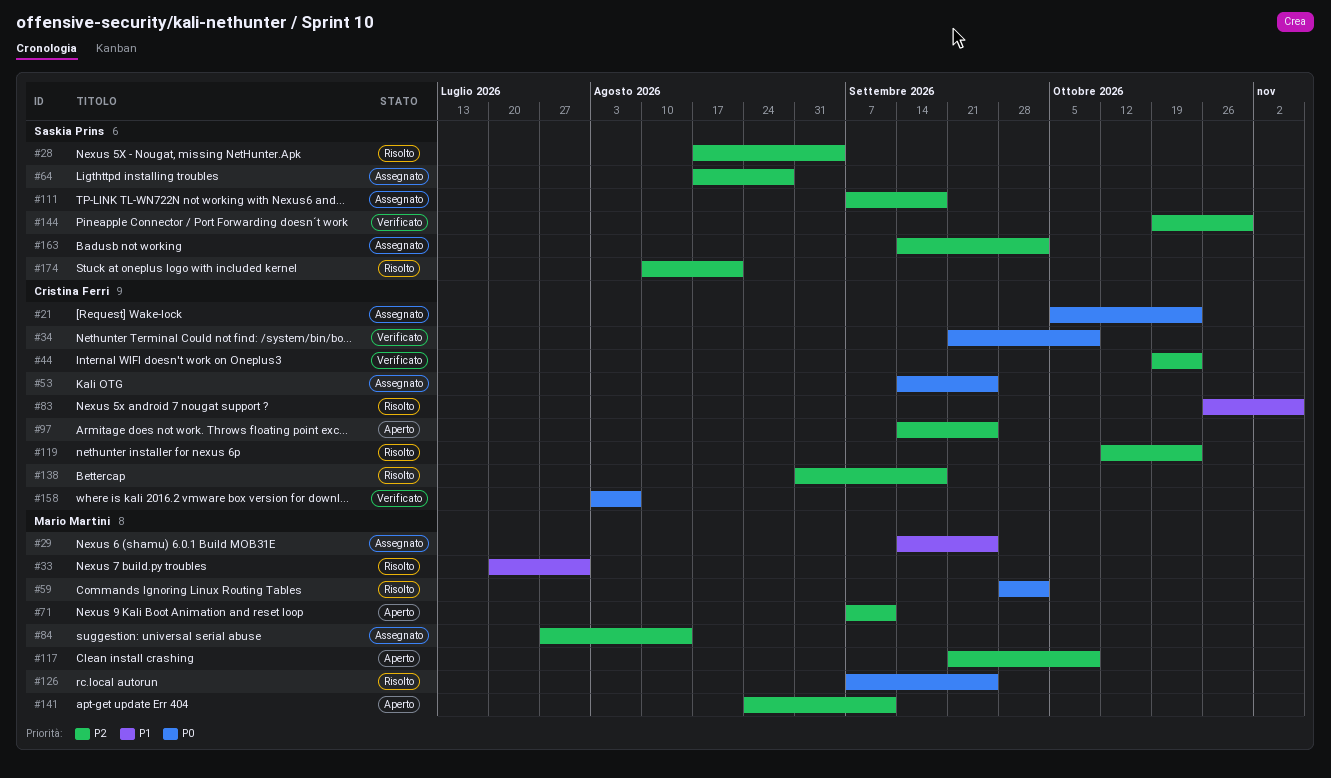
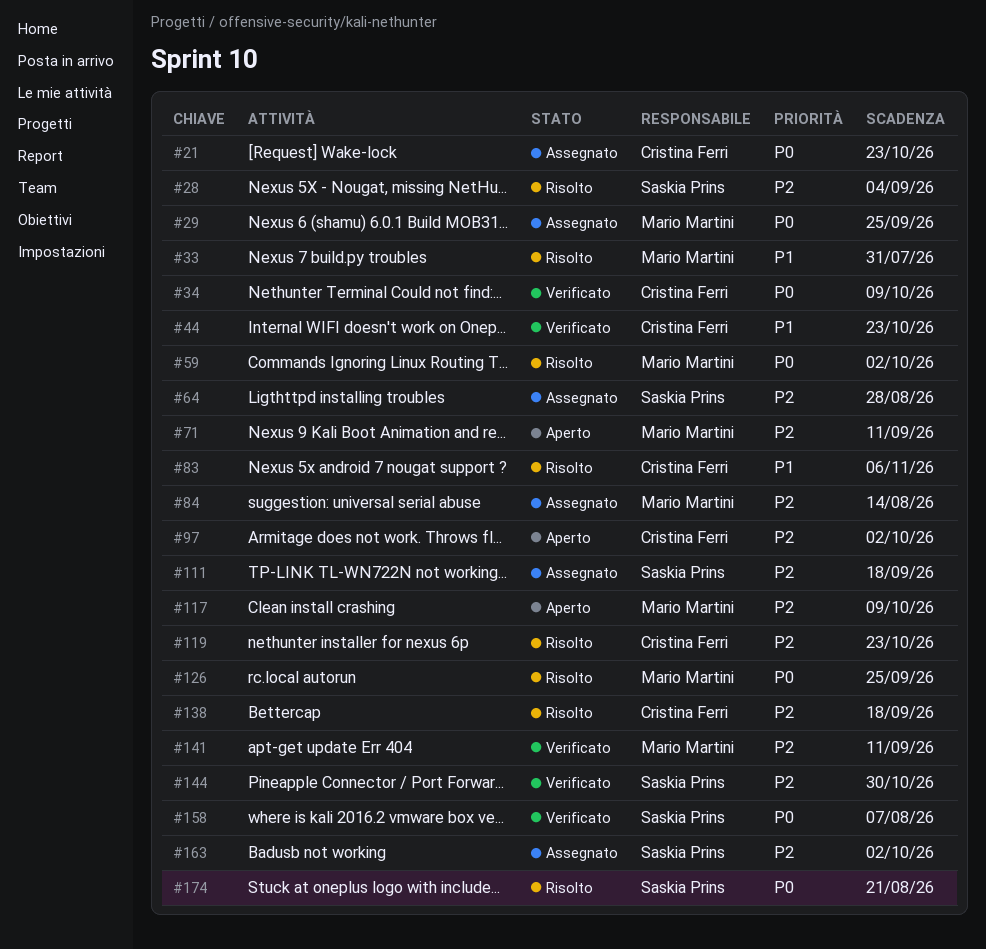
#29, priority: P1 -> P0
#44, priority: P2 -> P1
#53: present -> none
#97, due: Sep 25 -> Oct 2
#141, status: Aperto -> Verificato
#158, owner: Cristina Ferri -> Saskia Prins
#174, priority: P2 -> P0

